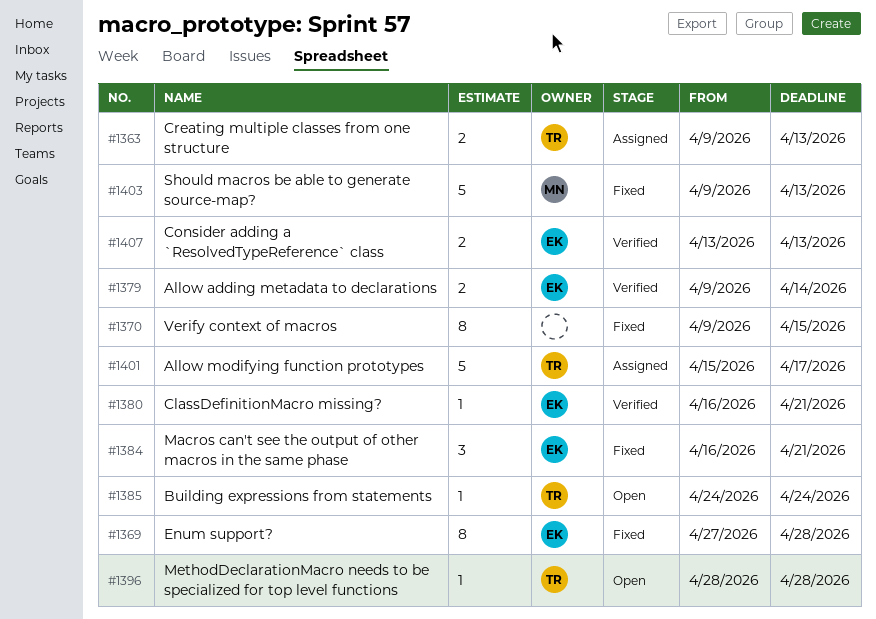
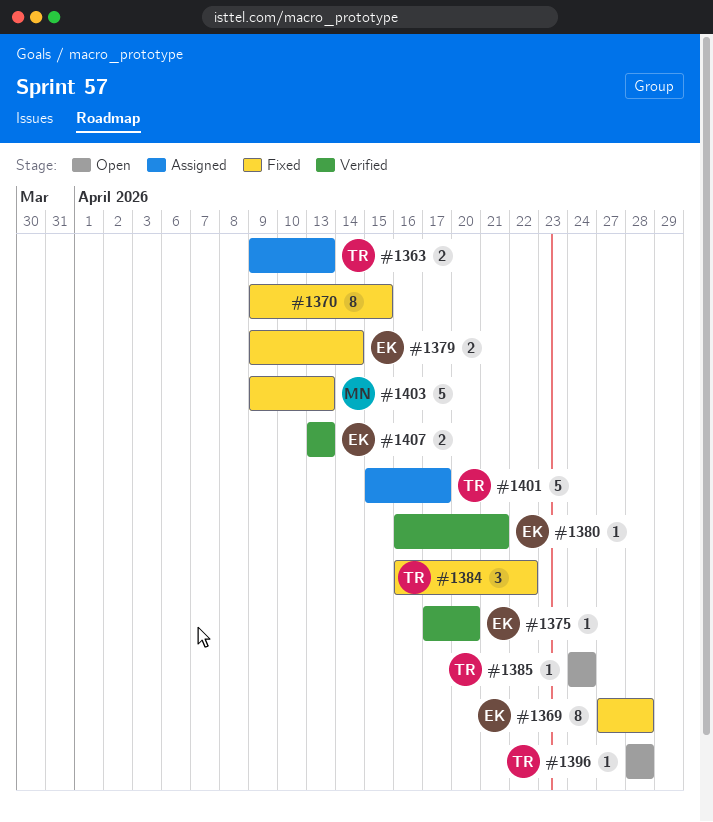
#1375: none -> present
#1379, status: Verified -> Fixed
#1384, owner: EK -> TR
#1384, due: Apr 21 -> Apr 22

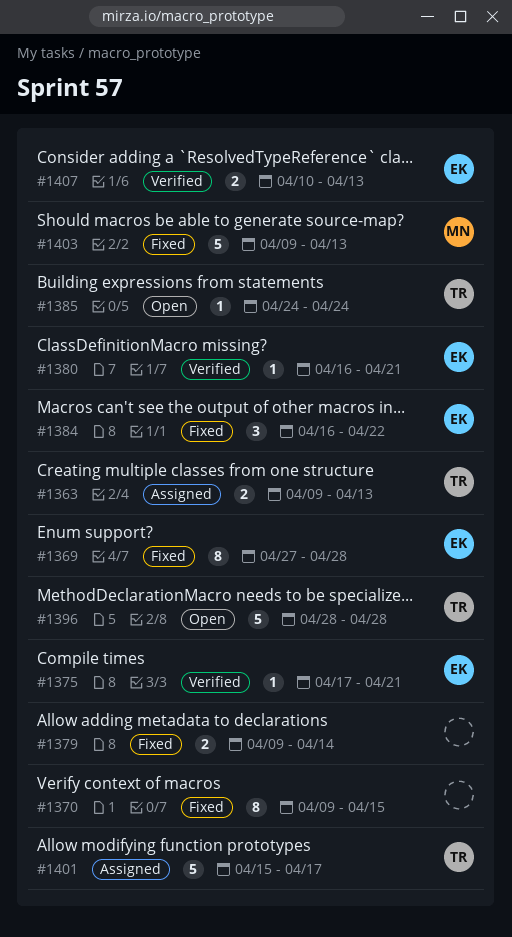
#1375, due: Apr 20 -> Apr 21
#1379, owner: EK -> none
#1384, owner: TR -> EK
#1396, estimate: 1 -> 5
#1407, start: Apr 13 -> Apr 10

